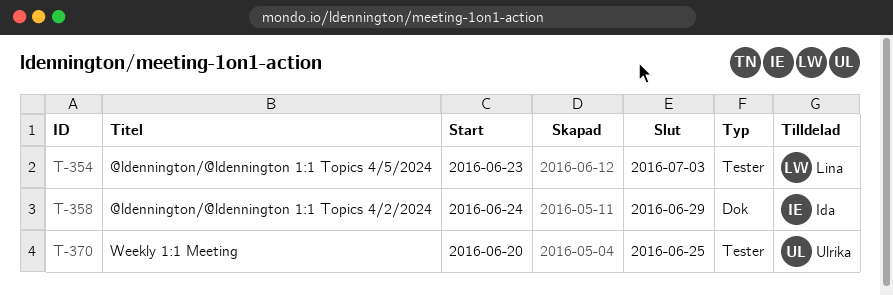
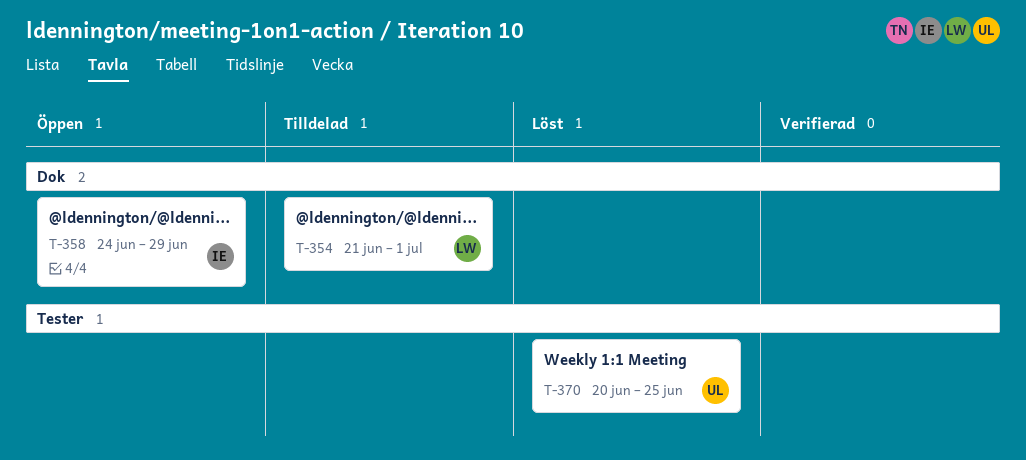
T-354, label: Tester -> Dok
T-354, start: Jun 23 -> Jun 21
T-354, due: Jul 3 -> Jul 1

